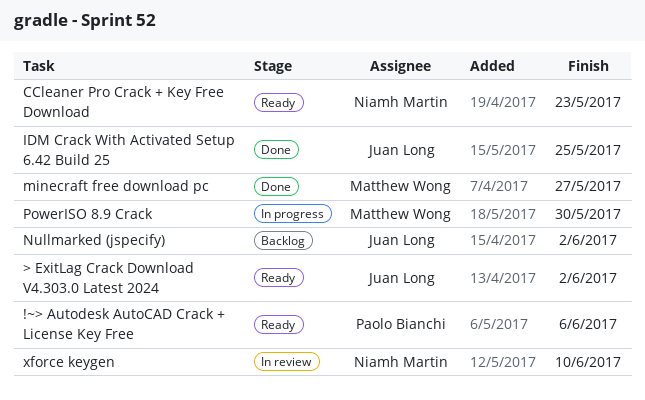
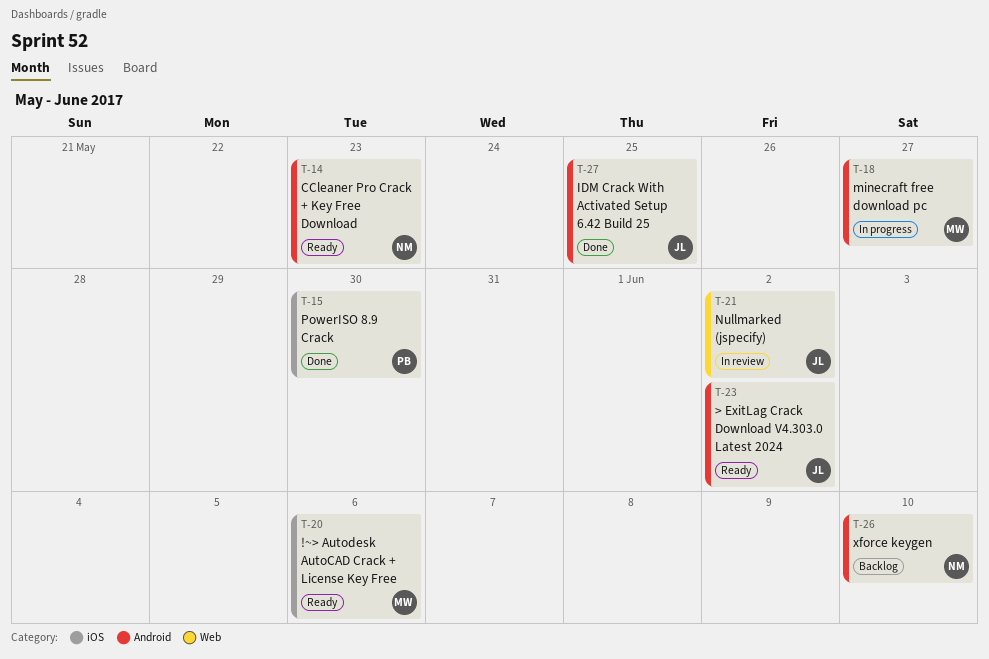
!~> Autodesk AutoCAD Crack + License Key Free, owner: Paolo Bianchi -> Matthew Wong
minecraft free download pc, status: Done -> In progress
Nullmarked (jspecify), status: Backlog -> In review
PowerISO 8.9 Crack, status: In progress -> Done
PowerISO 8.9 Crack, owner: Matthew Wong -> Paolo Bianchi
xforce keygen, status: In review -> Backlog

